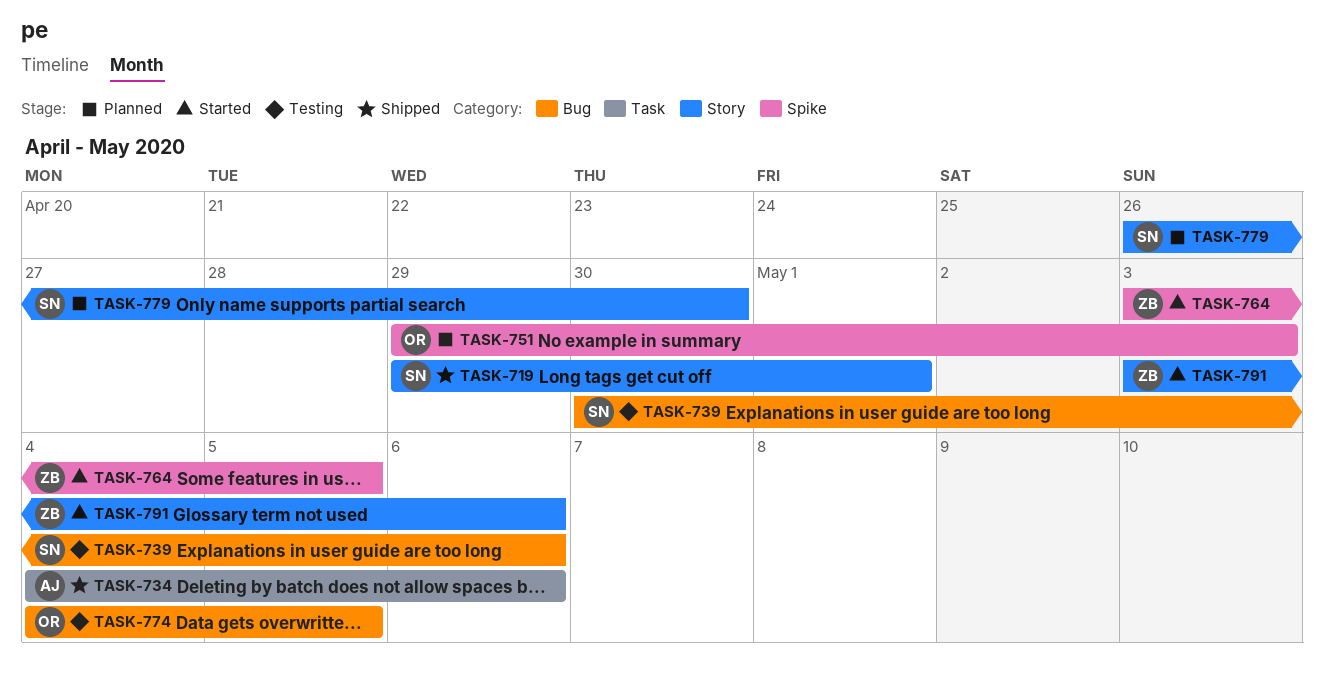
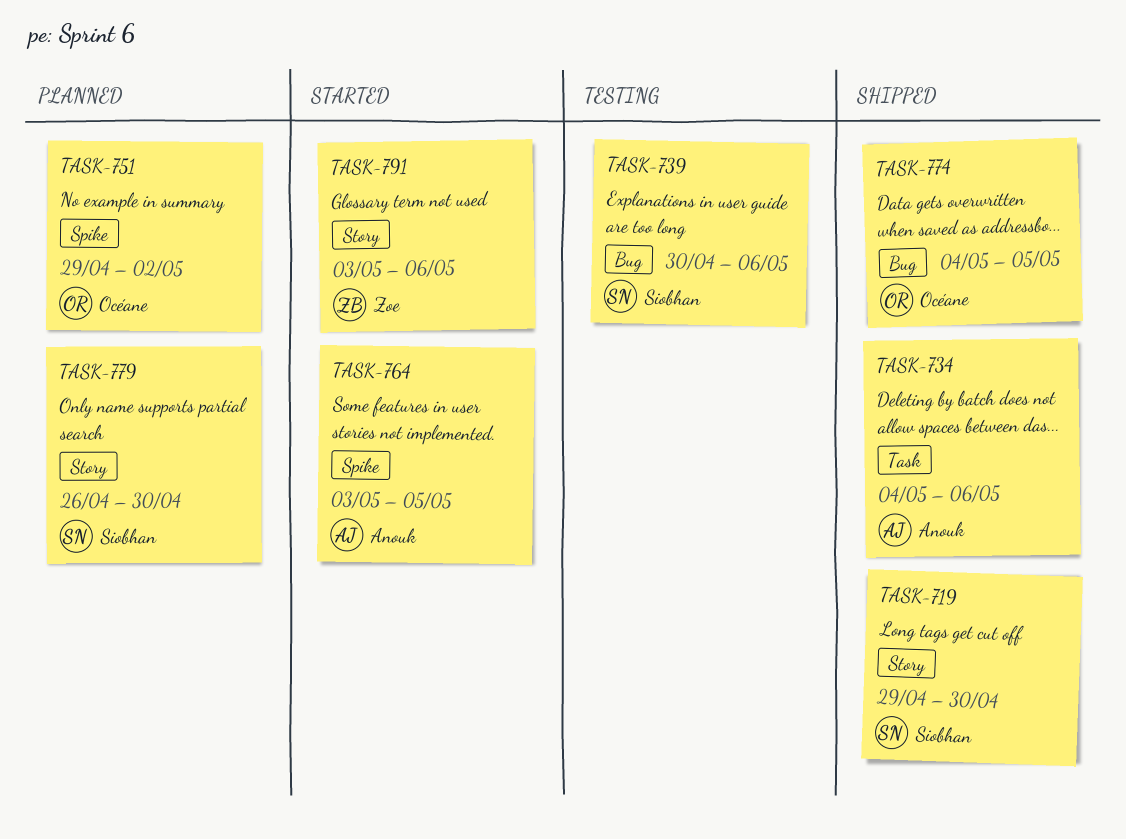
TASK-719, due: May 1 -> Apr 30
TASK-751, due: May 3 -> May 2
TASK-764, owner: Zoe -> Anouk
TASK-774, status: Testing -> Shipped

